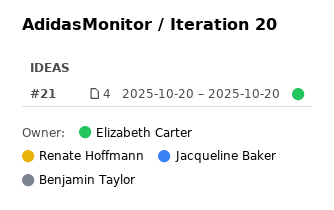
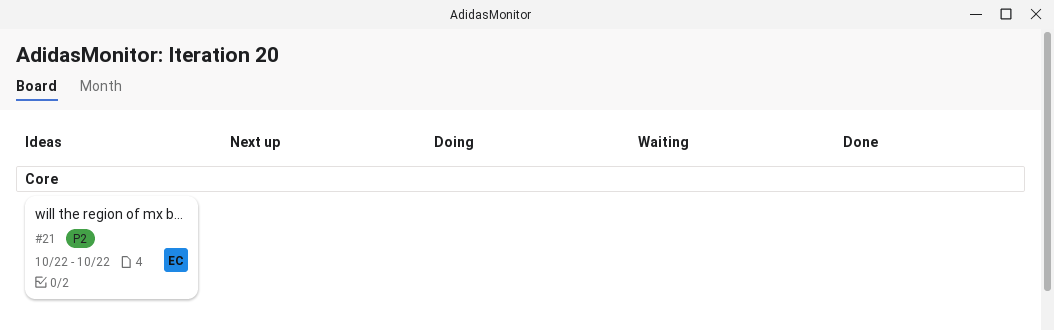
#21, start: Oct 20 -> Oct 22
#21, due: Oct 20 -> Oct 22

